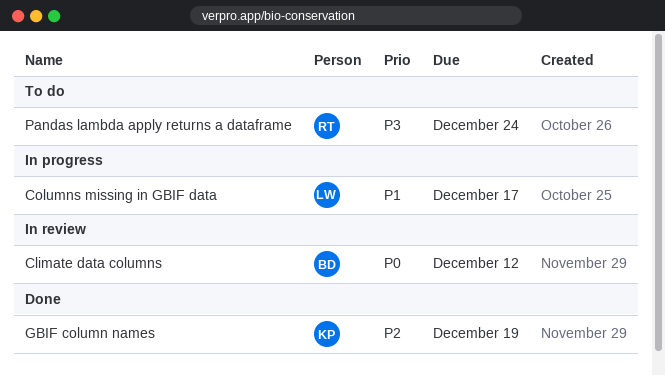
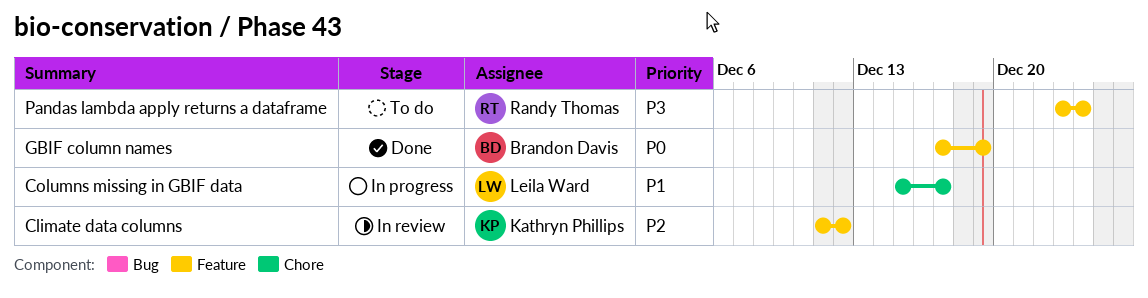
Climate data columns, owner: Brandon Davis -> Kathryn Phillips
Climate data columns, priority: P0 -> P2
GBIF column names, owner: Kathryn Phillips -> Brandon Davis
GBIF column names, priority: P2 -> P0

